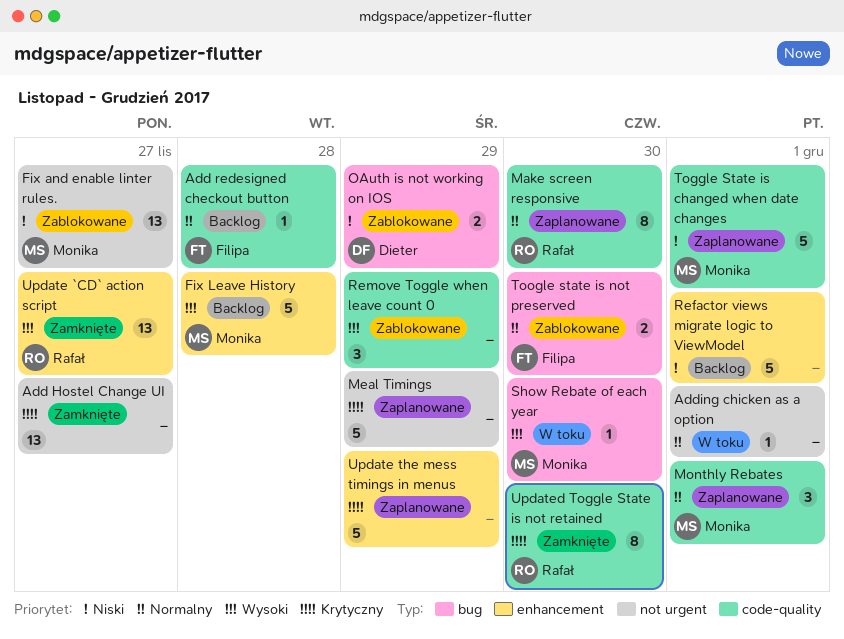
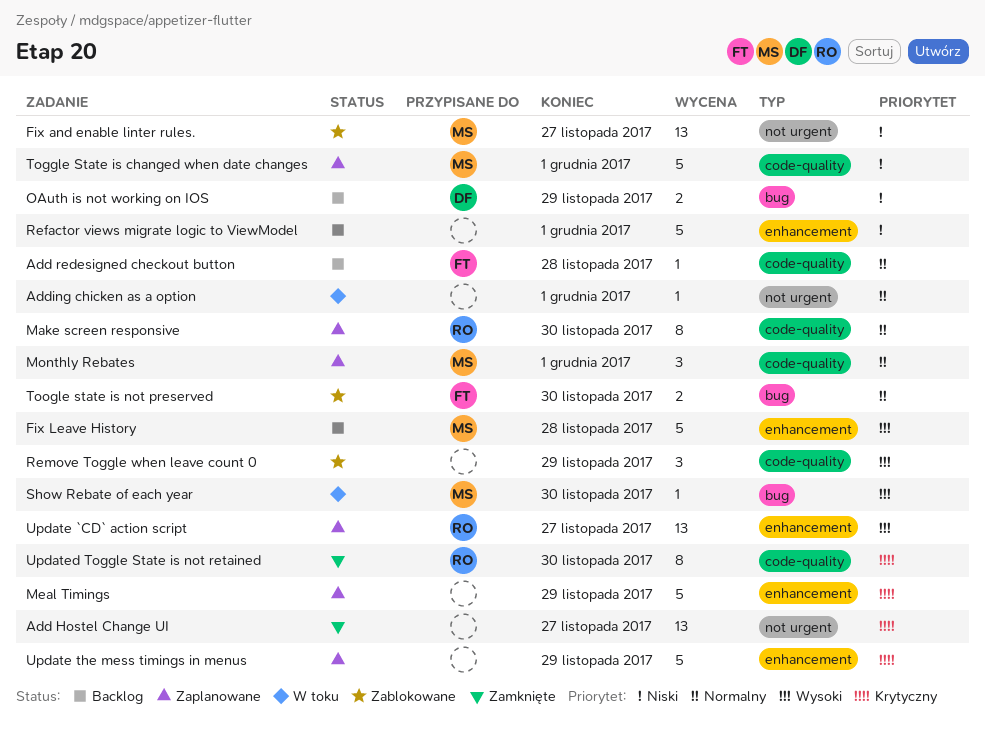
Meal Timings, label: not urgent -> enhancement
OAuth is not working on IOS, status: Zablokowane -> Backlog
Update `CD` action script, status: Zamknięte -> Zaplanowane

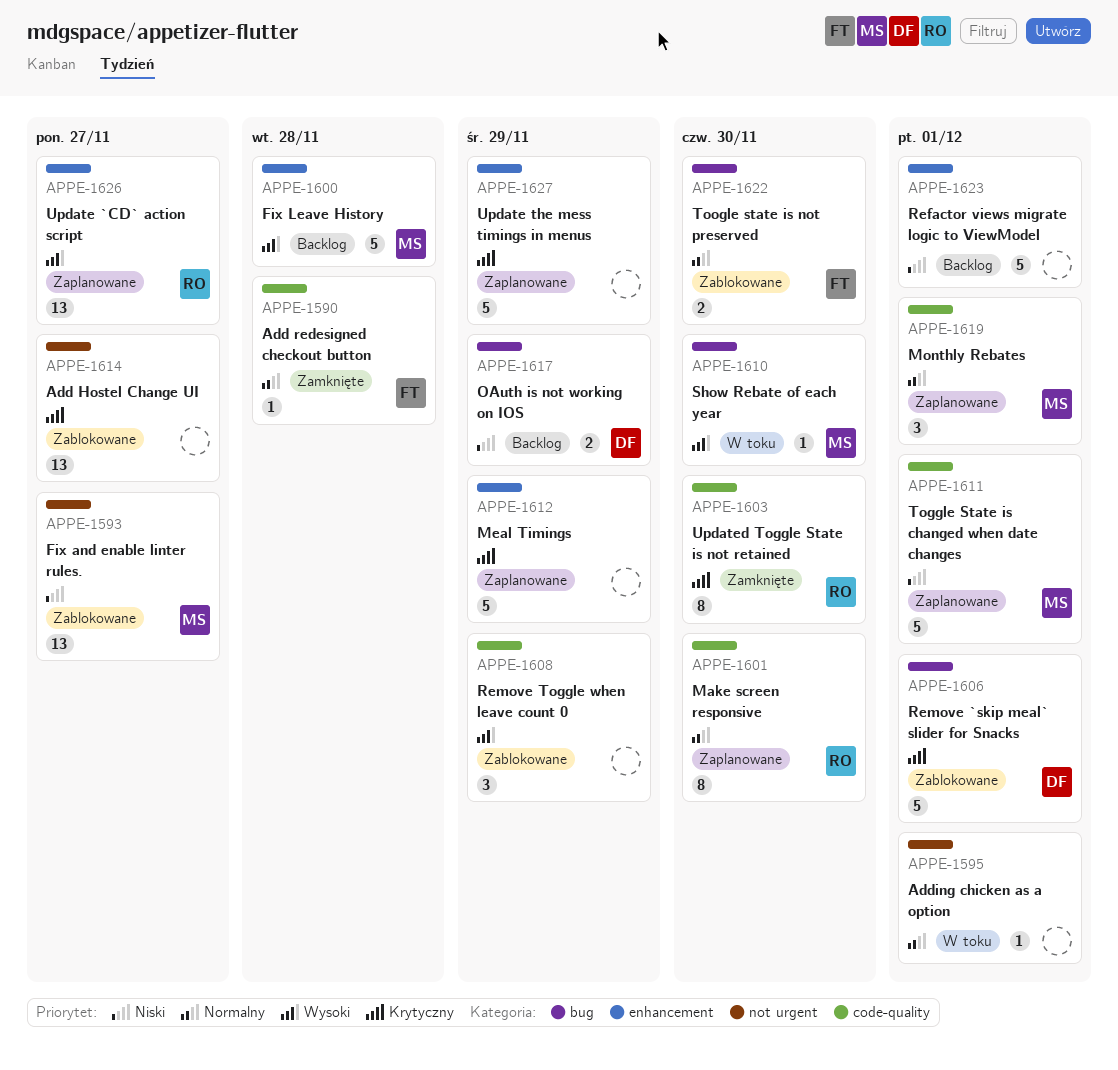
Add Hostel Change UI, status: Zamknięte -> Zablokowane
Add redesigned checkout button, status: Backlog -> Zamknięte
Remove `skip meal` slider for Snacks: none -> present

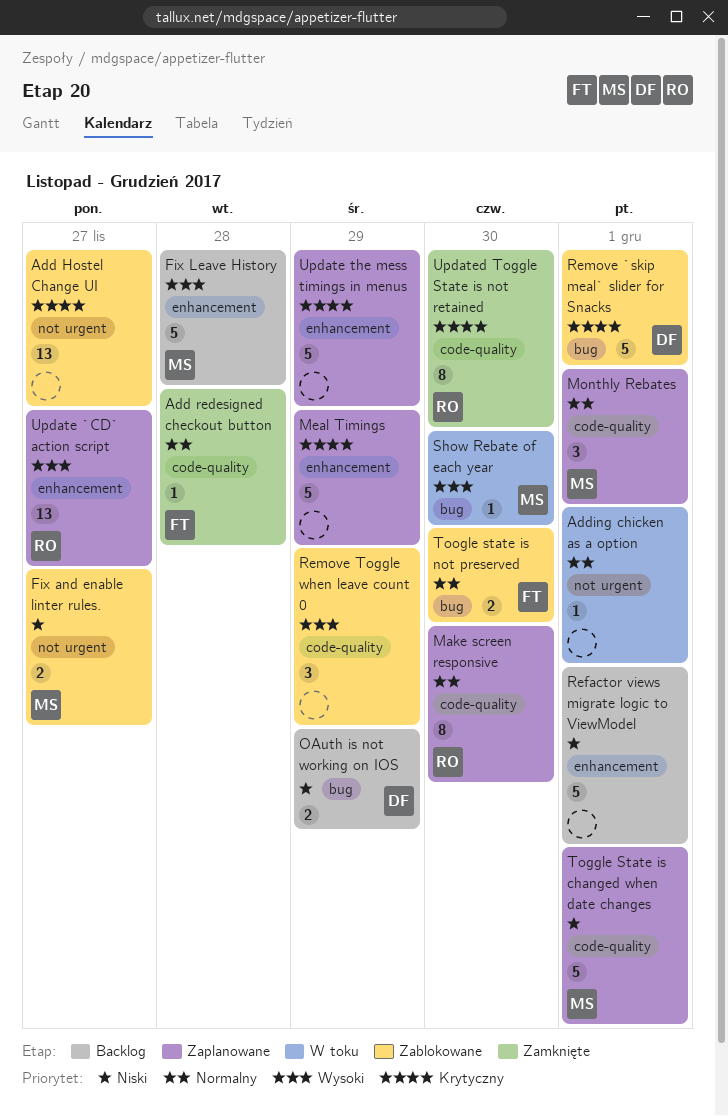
Fix and enable linter rules., estimate: 13 -> 2

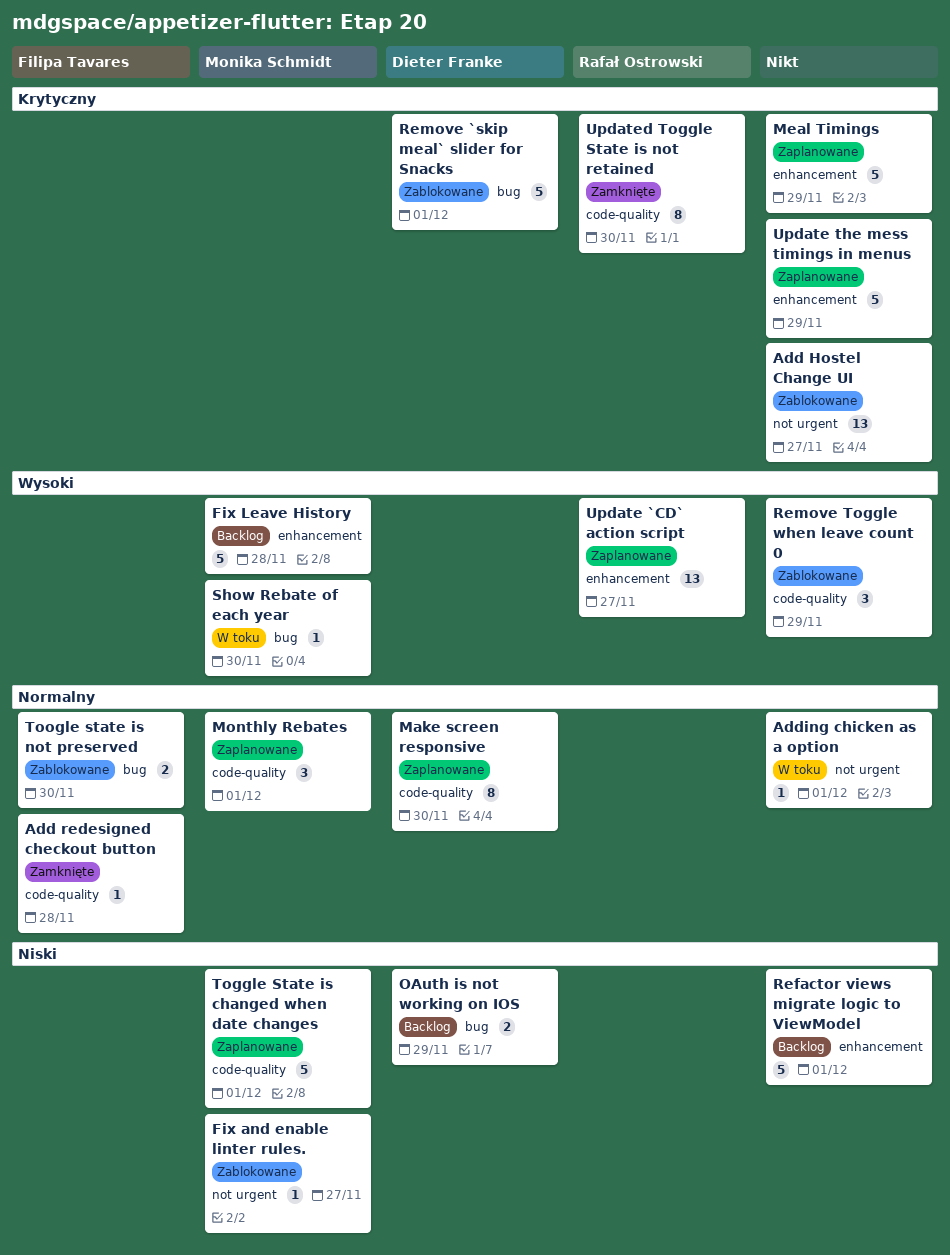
Fix and enable linter rules., estimate: 2 -> 1
Make screen responsive, owner: Rafał Ostrowski -> Dieter Franke

